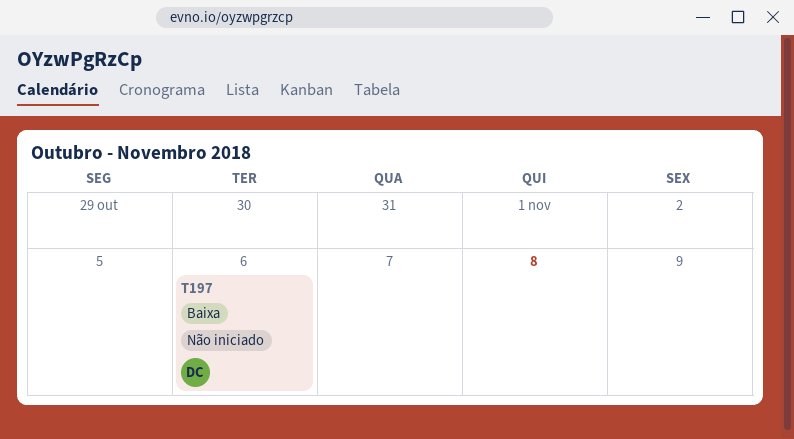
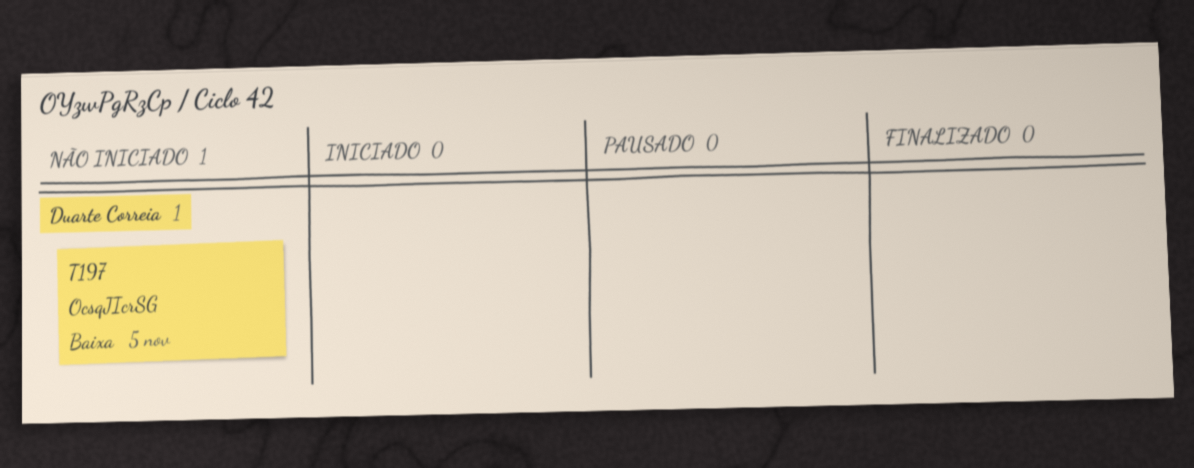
T197, due: Nov 6 -> Nov 5

